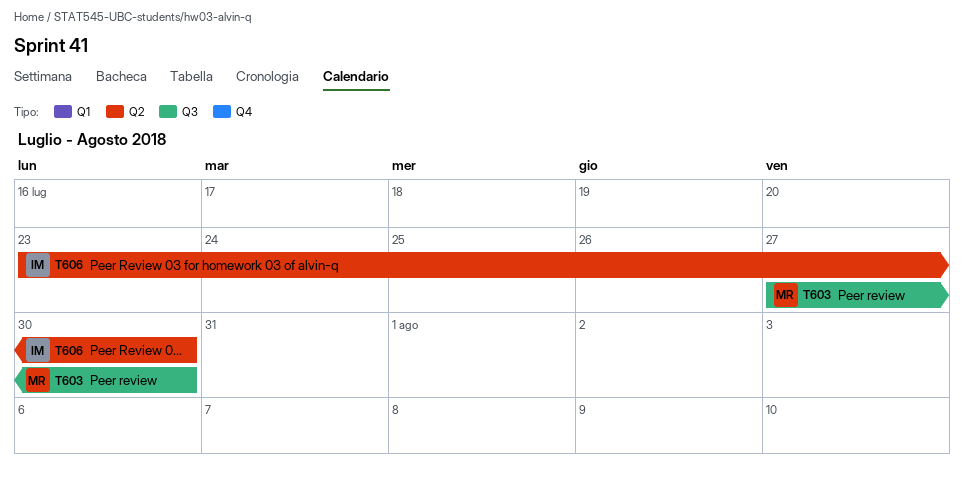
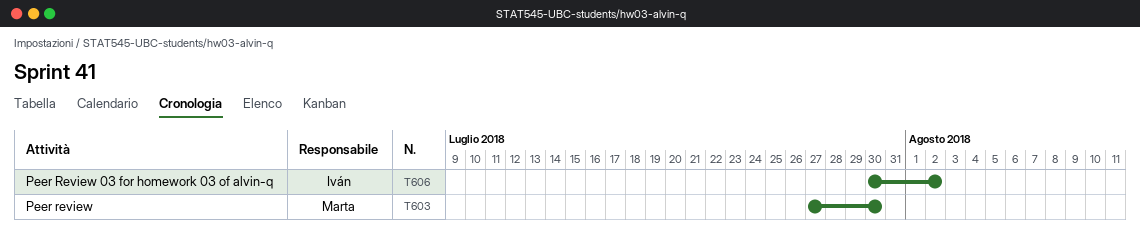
T606, start: Jul 23 -> Jul 30
T606, due: Jul 30 -> Aug 2

